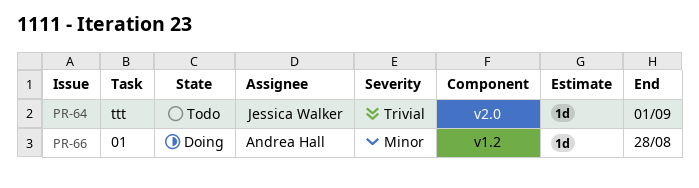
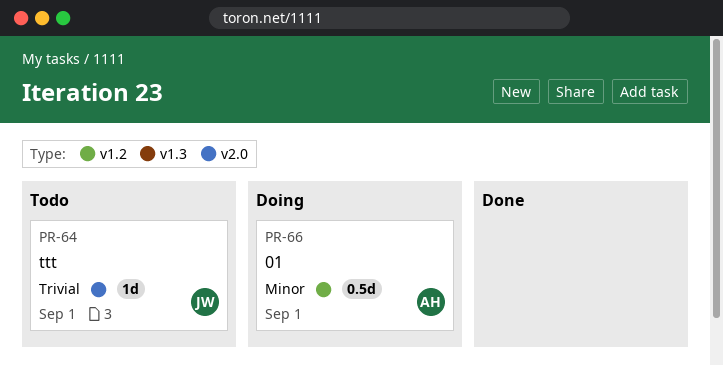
PR-66, estimate: 1d -> 0.5d
PR-66, due: Aug 28 -> Sep 1

